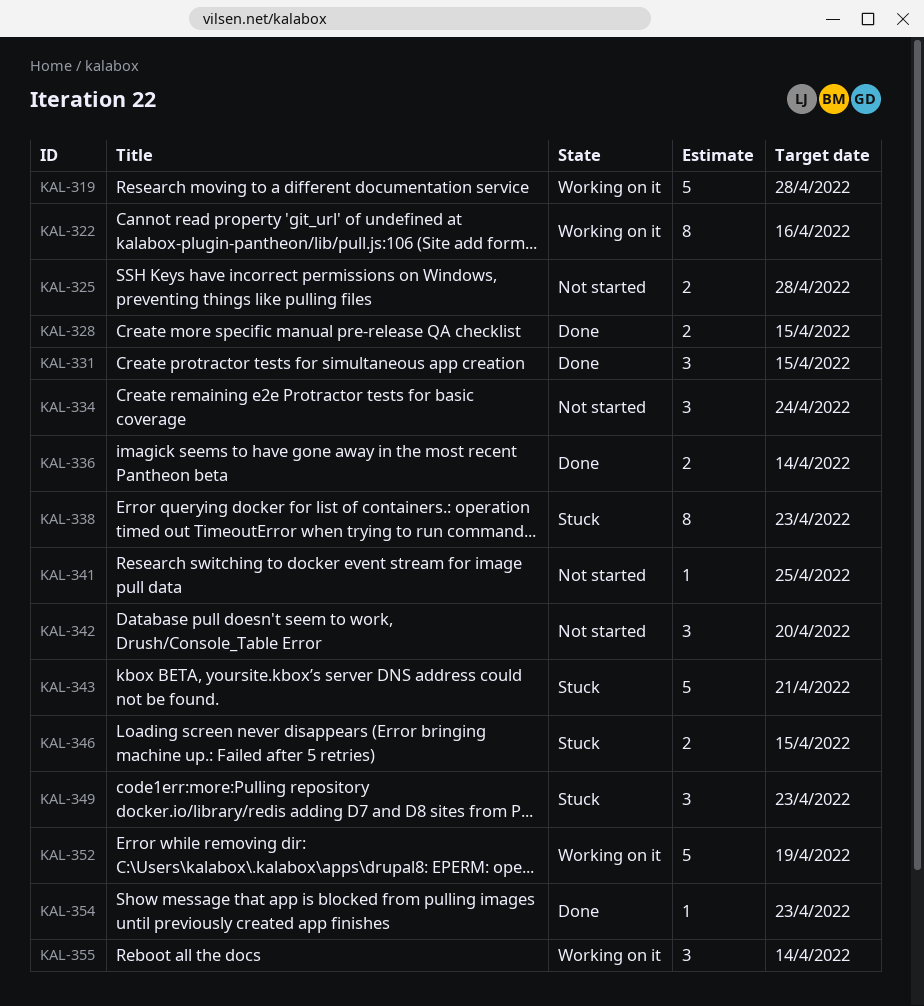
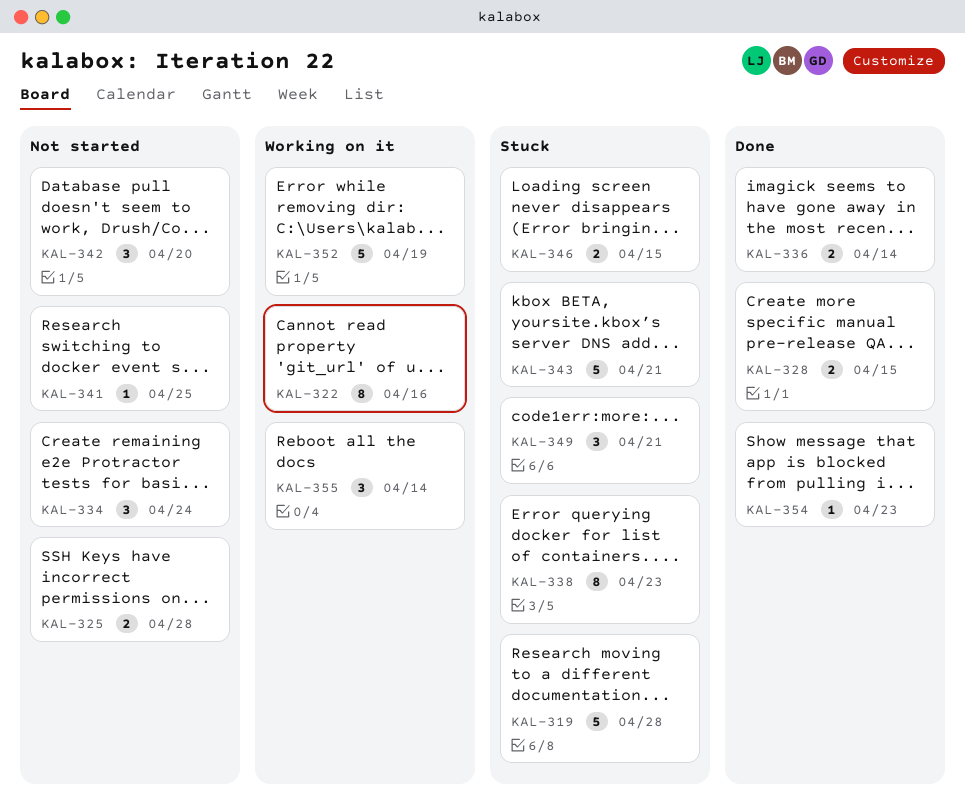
KAL-319, status: Working on it -> Stuck
KAL-331: present -> none
KAL-349, due: Apr 23 -> Apr 21

